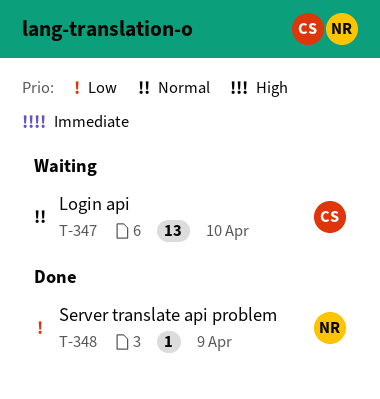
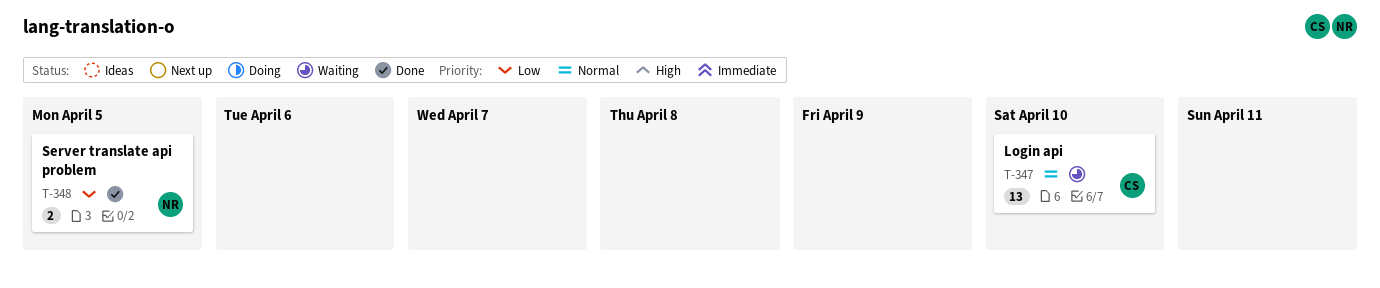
T-348, estimate: 1 -> 2
T-348, due: Apr 9 -> Apr 5

